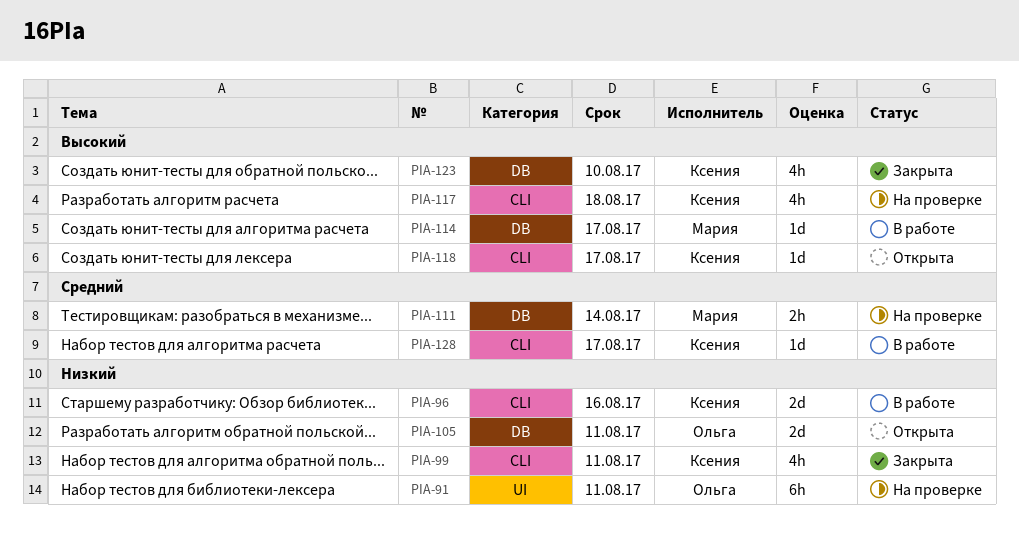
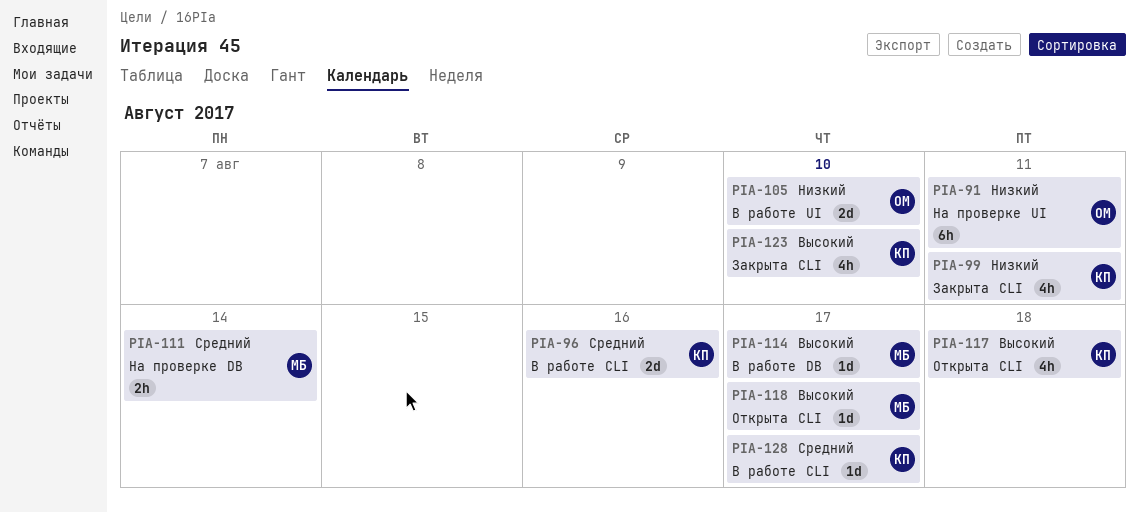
PIA-96, priority: Низкий -> Средний
PIA-105, status: Открыта -> В работе
PIA-105, label: DB -> UI
PIA-105, due: Aug 11 -> Aug 10
PIA-117, status: На проверке -> Открыта
PIA-118, owner: Ксения -> Мария
PIA-123, label: DB -> CLI

